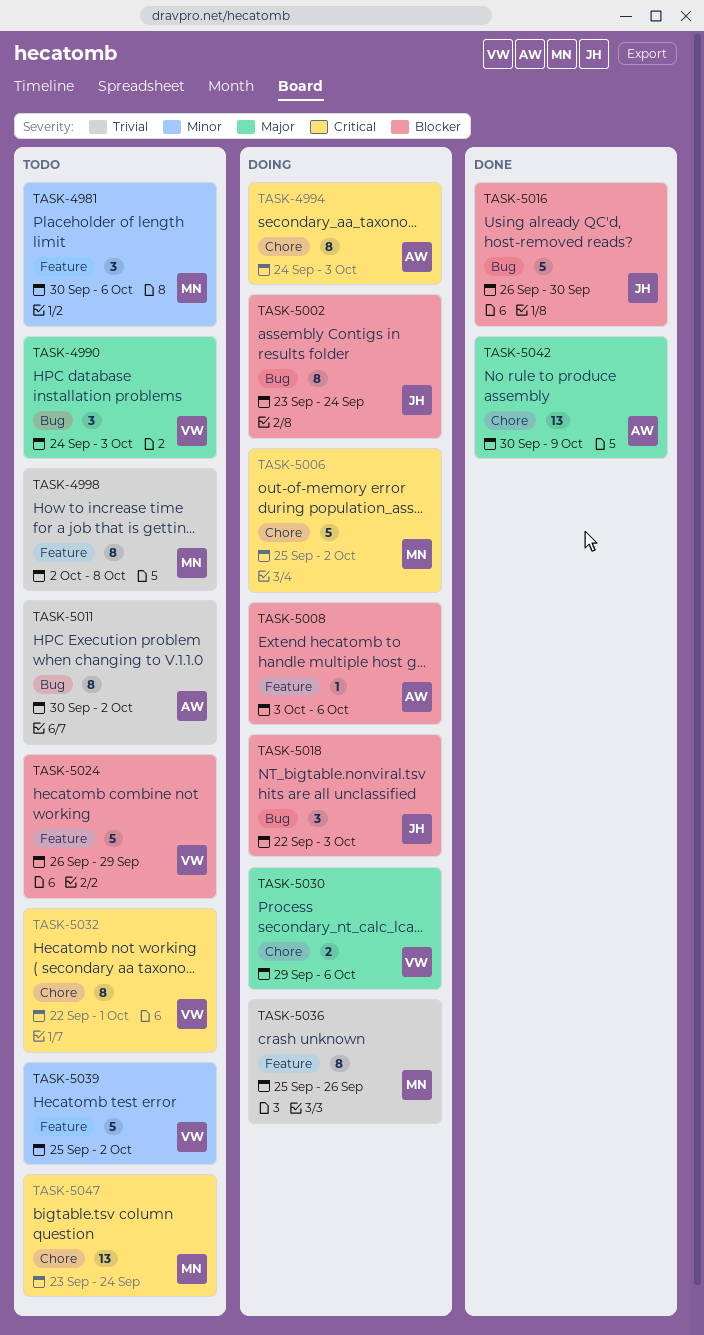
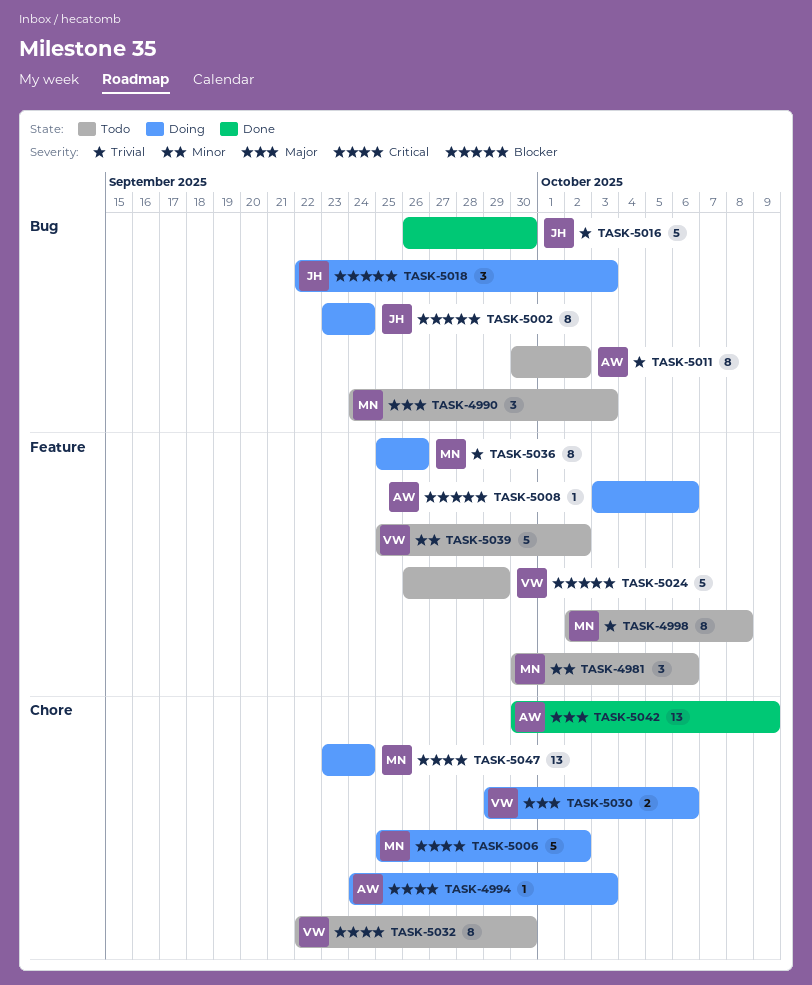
TASK-4990, owner: VW -> MN
TASK-4994, estimate: 8 -> 1
TASK-5016, priority: Blocker -> Trivial
TASK-5032, due: Oct 1 -> Sep 30
TASK-5047, status: Todo -> Doing

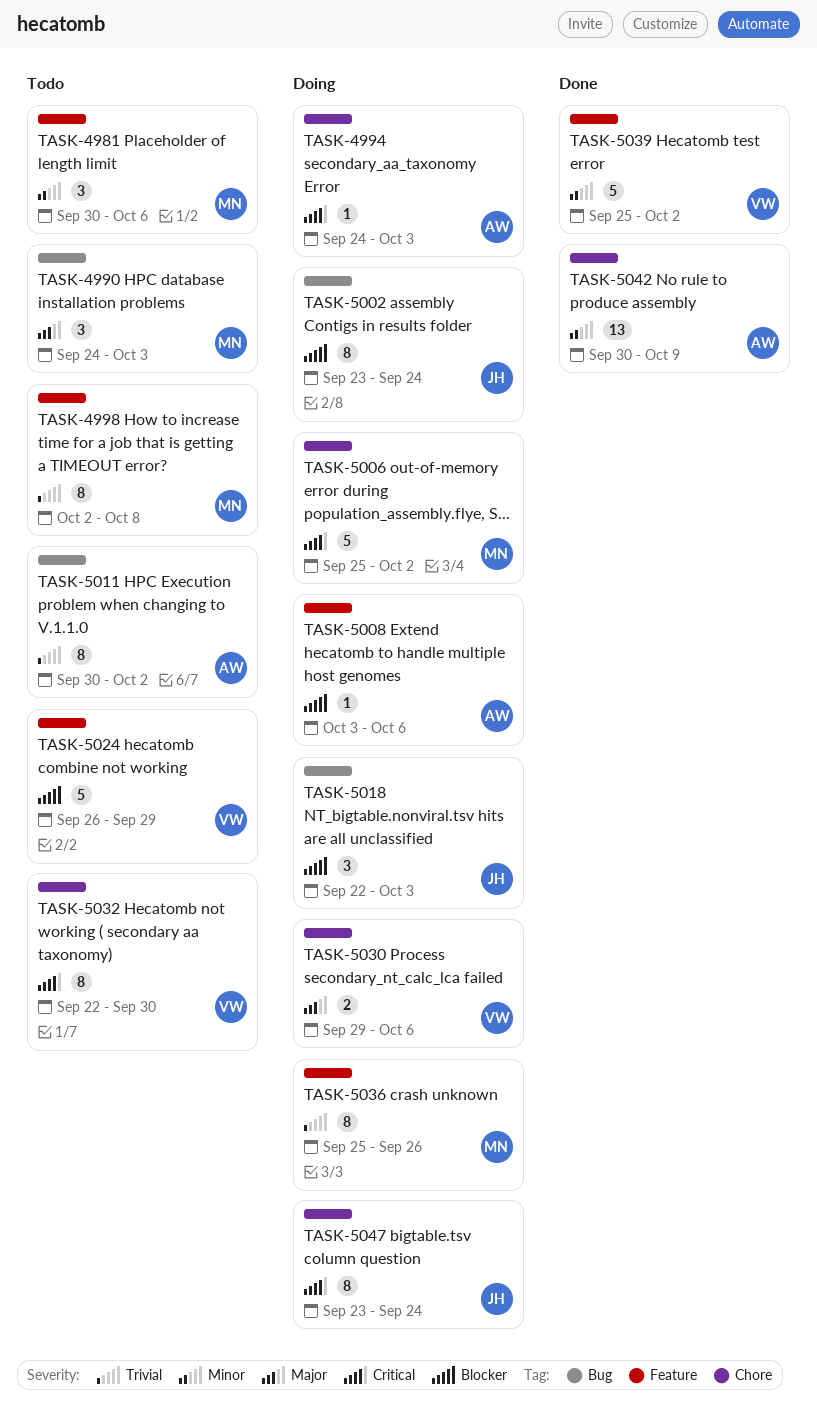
TASK-5016: present -> none
TASK-5039, status: Todo -> Done
TASK-5042, priority: Major -> Minor
TASK-5047, owner: MN -> JH
TASK-5047, estimate: 13 -> 8

